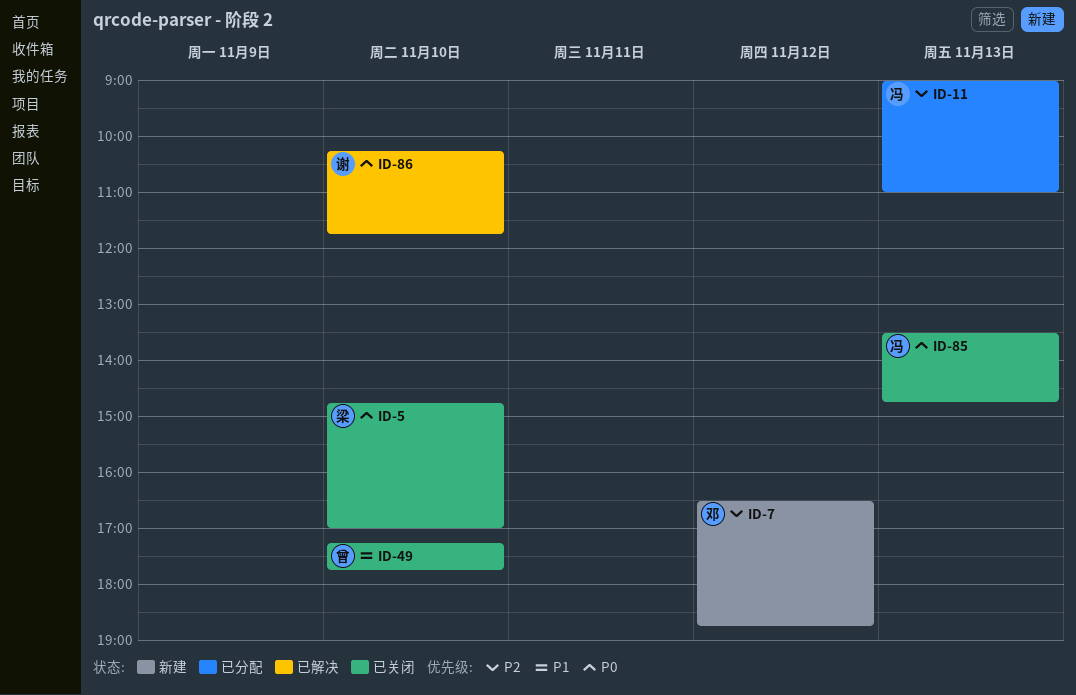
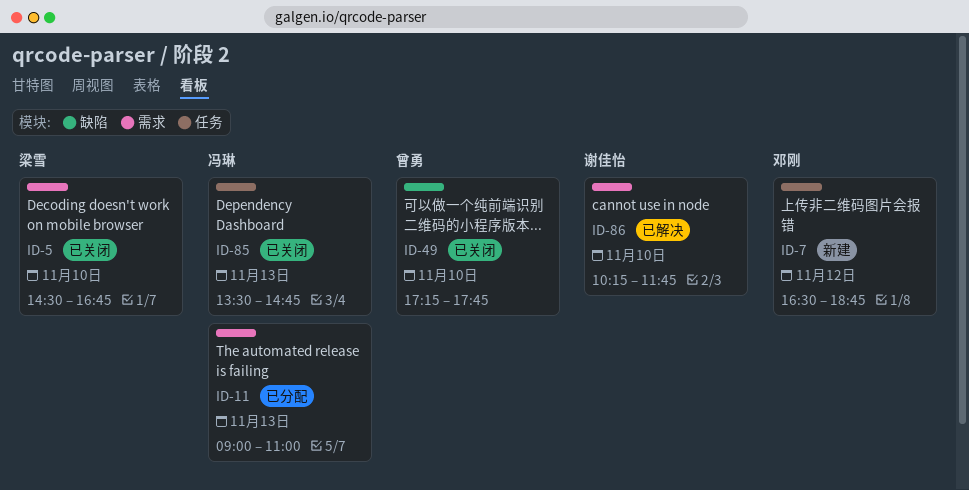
ID-5, begins: 14:45 -> 14:30
ID-5, ends: 17:00 -> 16:45

